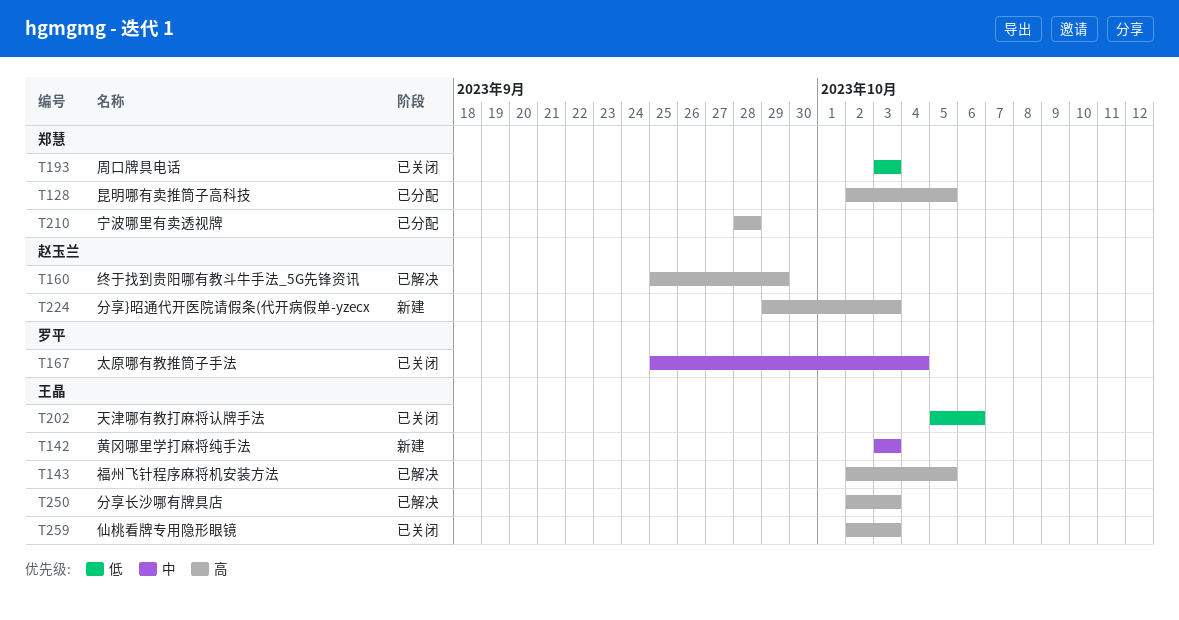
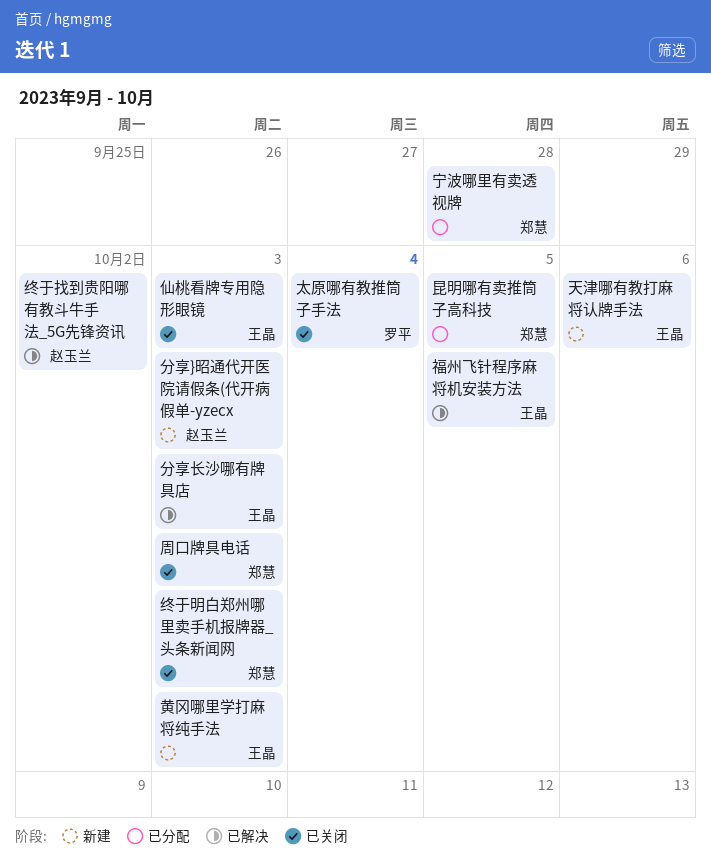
天津哪有教打麻将认牌手法, status: 已关闭 -> 新建
终于找到贵阳哪有教斗牛手法_5G先锋资讯, due: Sep 29 -> Oct 2
终于明白郑州哪里卖手机报牌器_头条新闻网: none -> present

